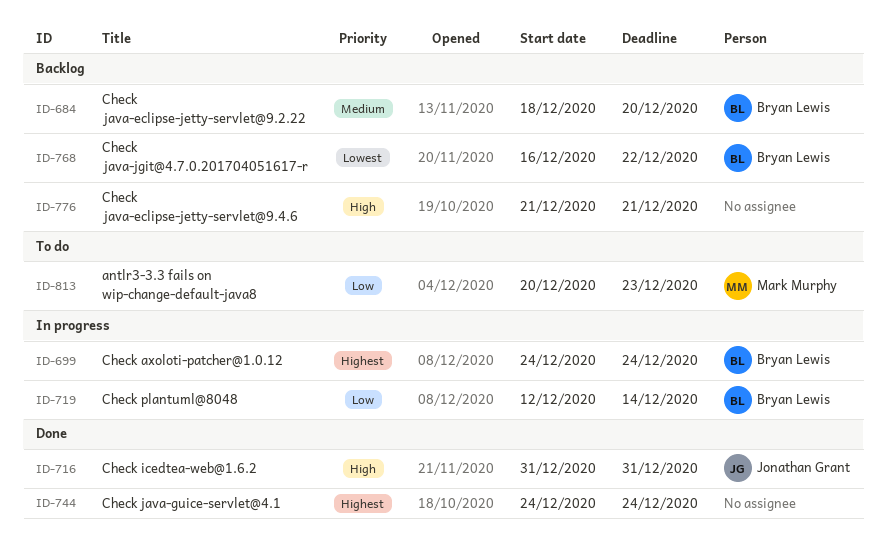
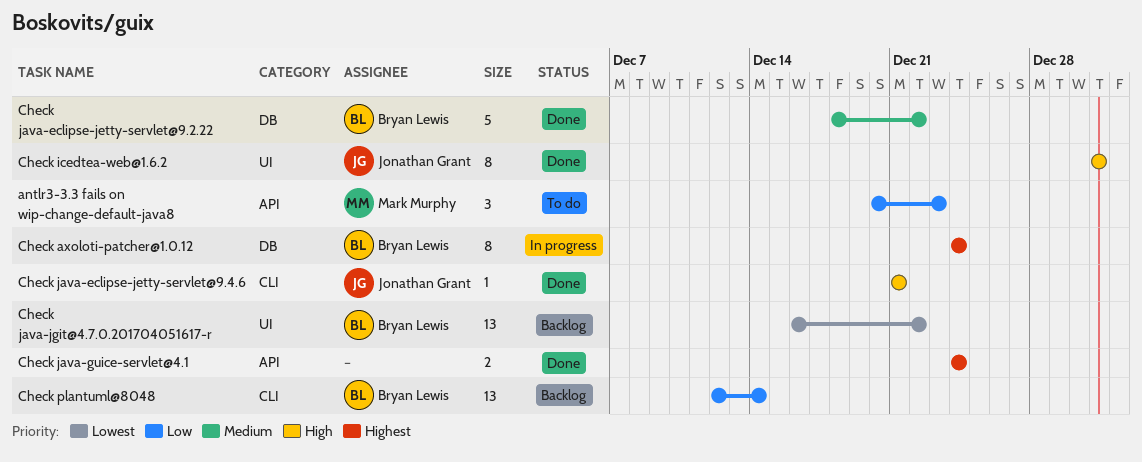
Check java-eclipse-jetty-servlet@9.2.22, status: Backlog -> Done
Check java-eclipse-jetty-servlet@9.2.22, due: Dec 20 -> Dec 22
Check java-eclipse-jetty-servlet@9.4.6, status: Backlog -> Done
Check java-eclipse-jetty-servlet@9.4.6, owner: none -> Jonathan Grant
Check plantuml@8048, status: In progress -> Backlog

